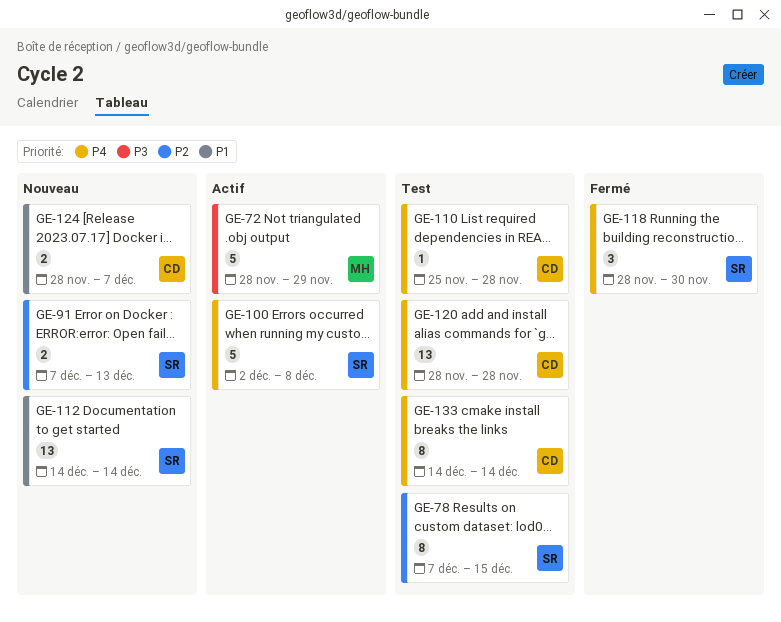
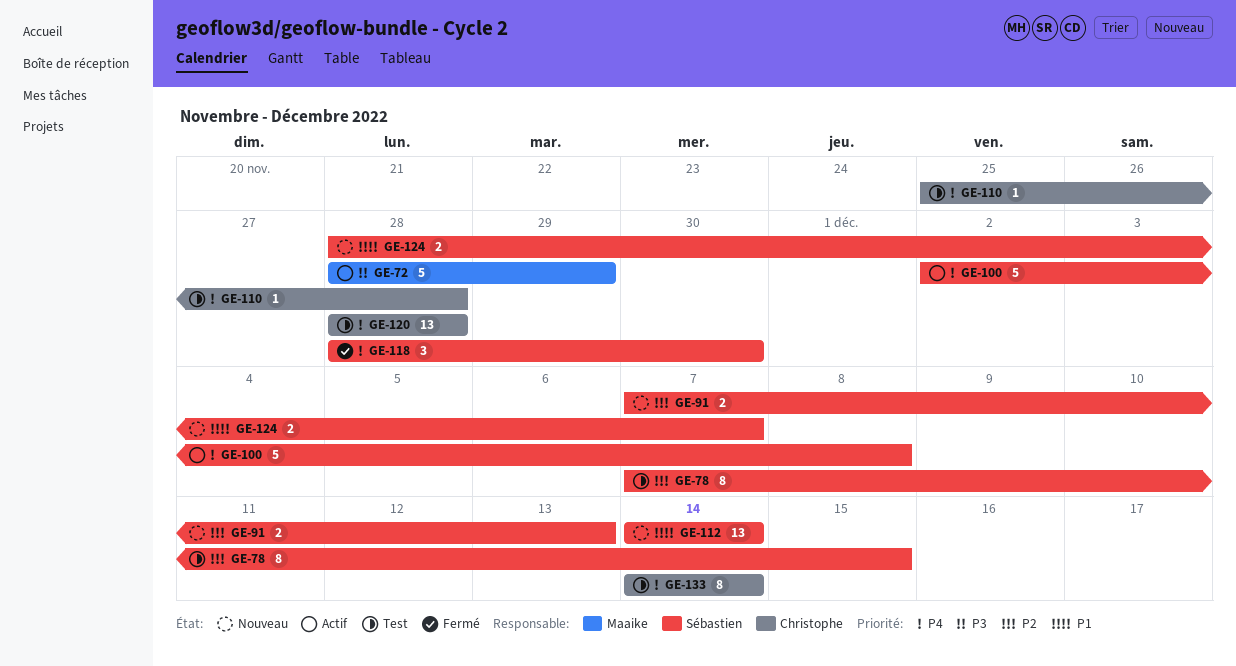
GE-124, owner: Christophe -> Sébastien

